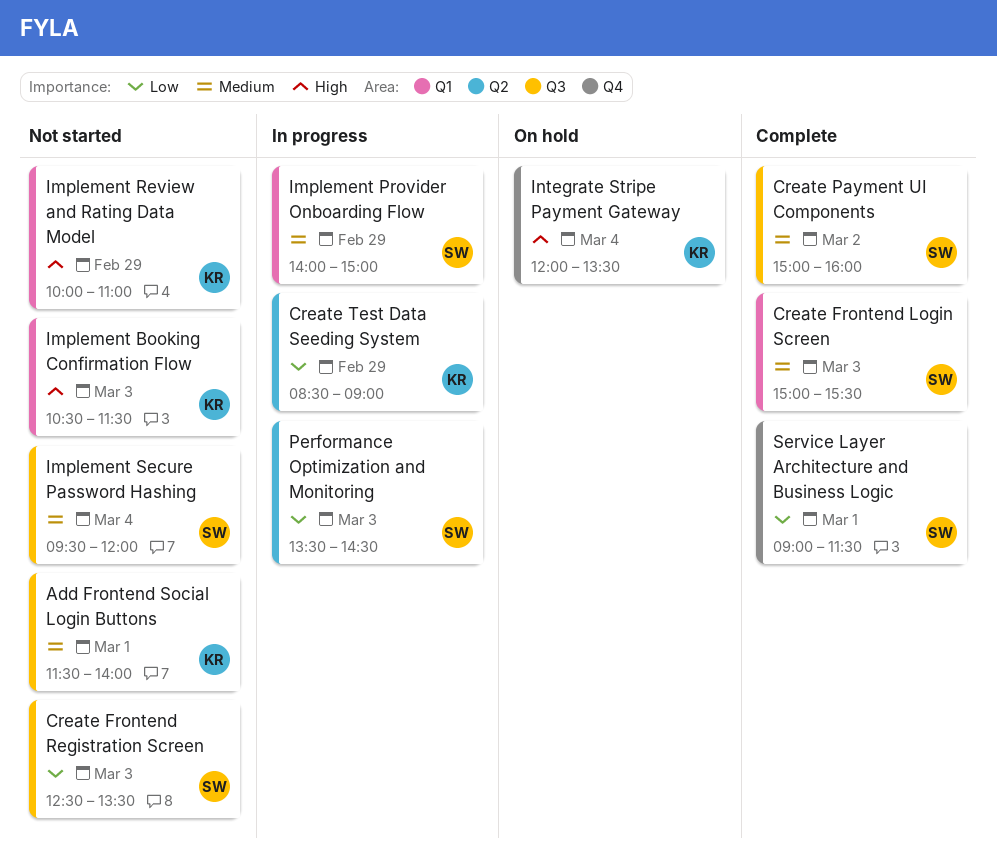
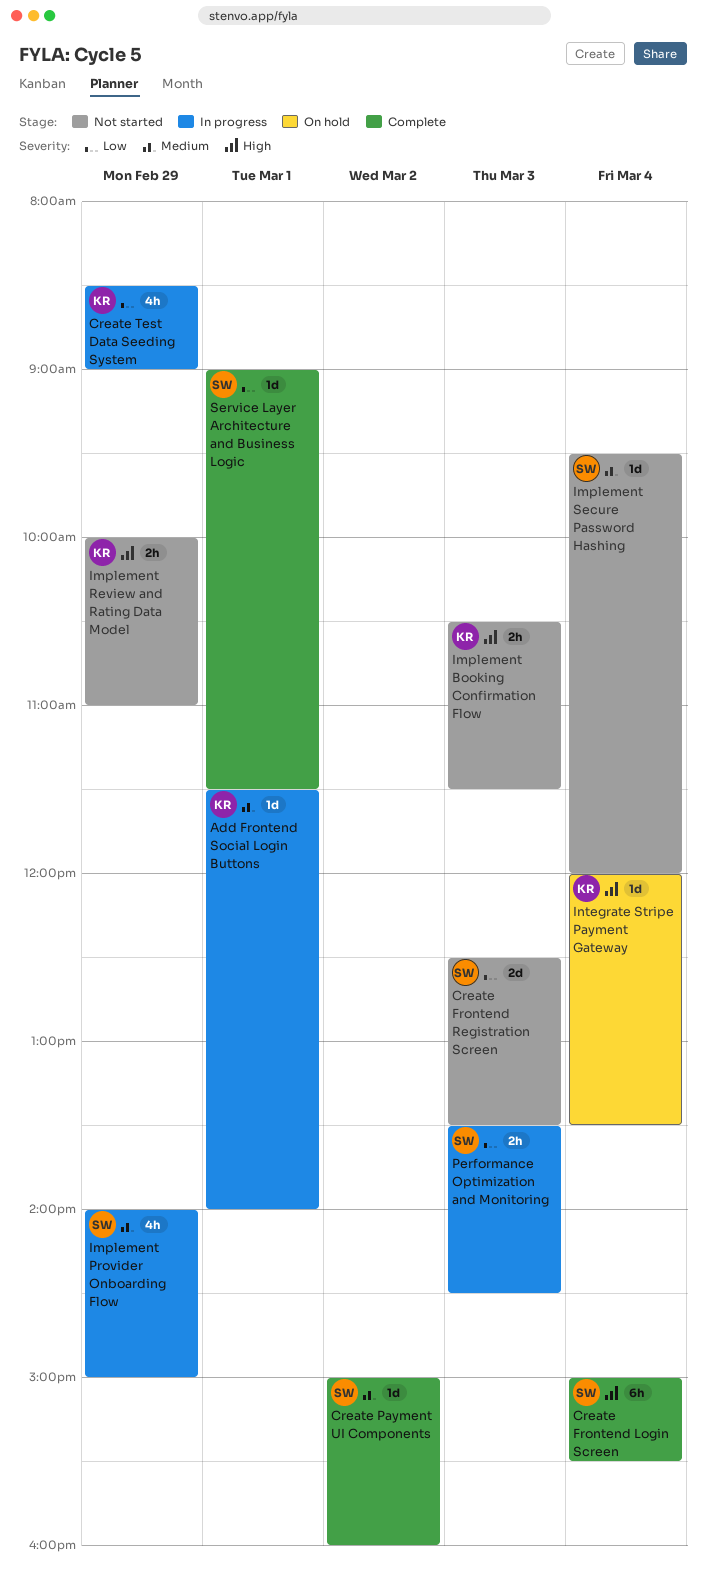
Add Frontend Social Login Buttons, status: Not started -> In progress
Create Frontend Login Screen, priority: Medium -> High
Create Frontend Login Screen, day: Mar 3 -> Mar 4

